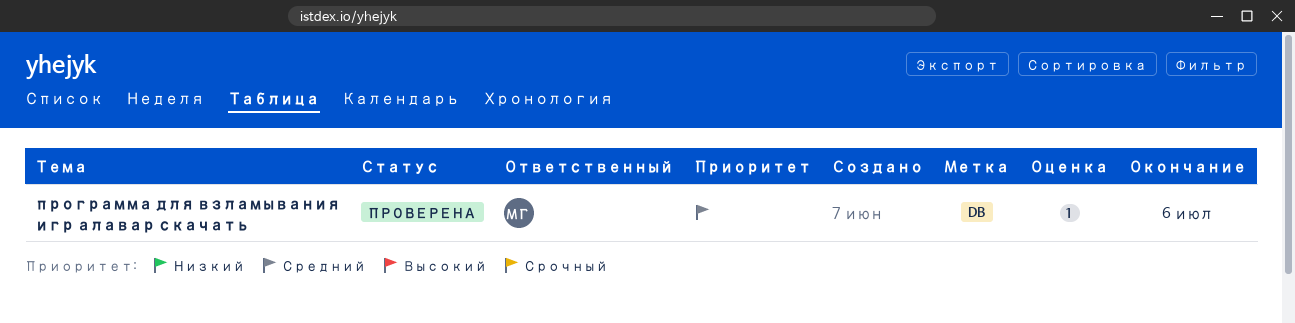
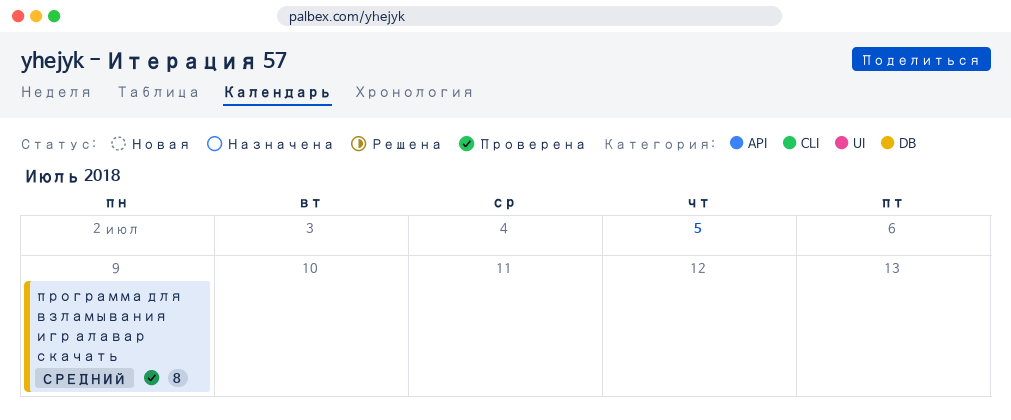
программа для взламывания игр алавар скачать, estimate: 1 -> 8
программа для взламывания игр алавар скачать, due: Jul 6 -> Jul 9

